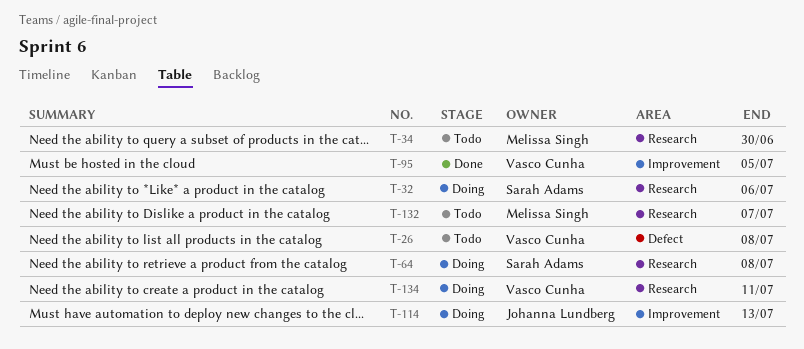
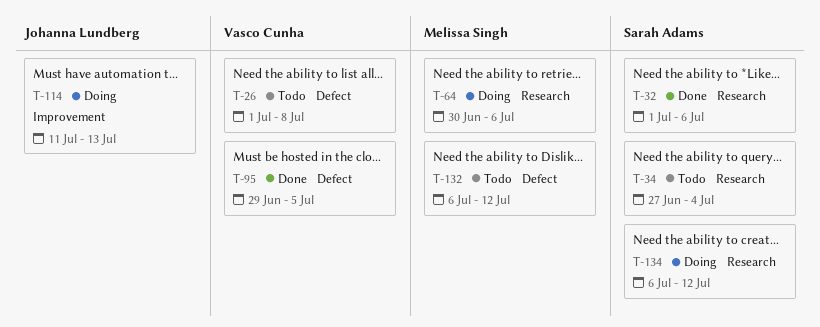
T-32, status: Doing -> Done
T-34, owner: Melissa Singh -> Sarah Adams
T-34, due: Jun 30 -> Jul 4
T-64, owner: Sarah Adams -> Melissa Singh
T-64, due: Jul 8 -> Jul 6
T-95, label: Improvement -> Defect
T-132, label: Research -> Defect
T-132, due: Jul 7 -> Jul 12
T-134, owner: Vasco Cunha -> Sarah Adams
T-134, due: Jul 11 -> Jul 12

